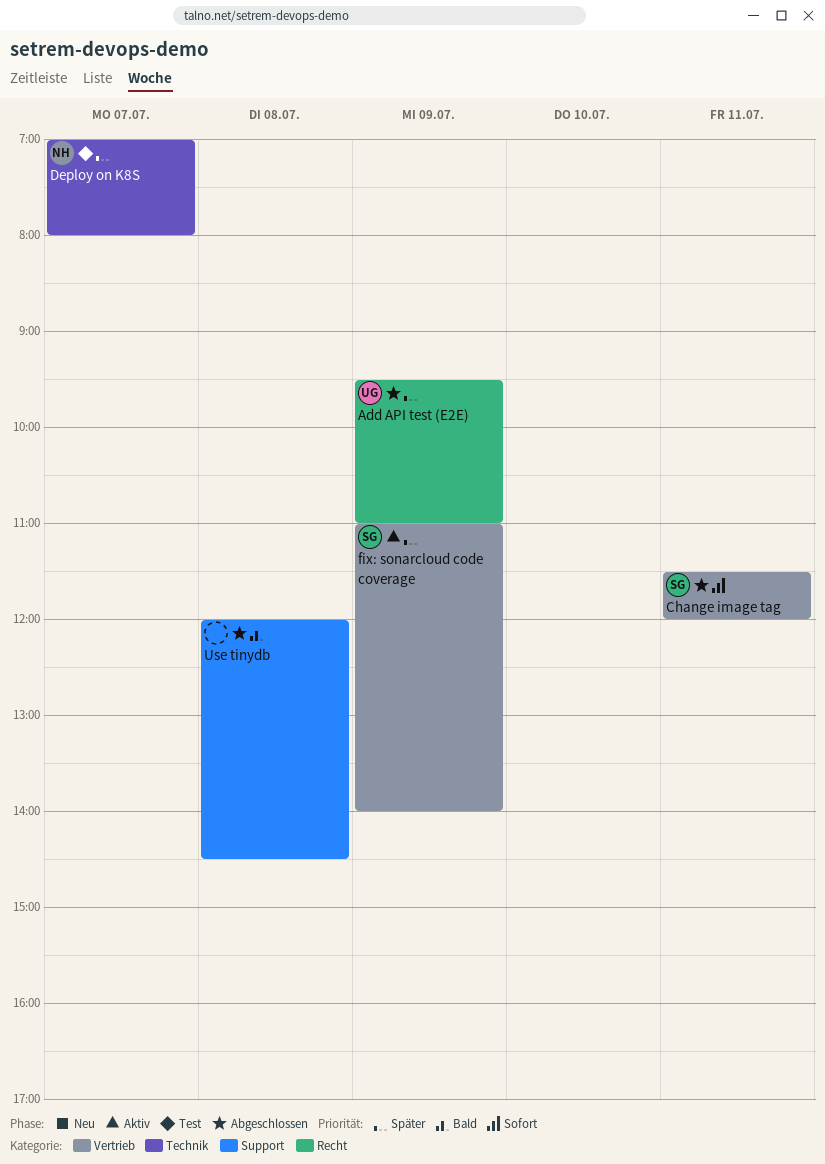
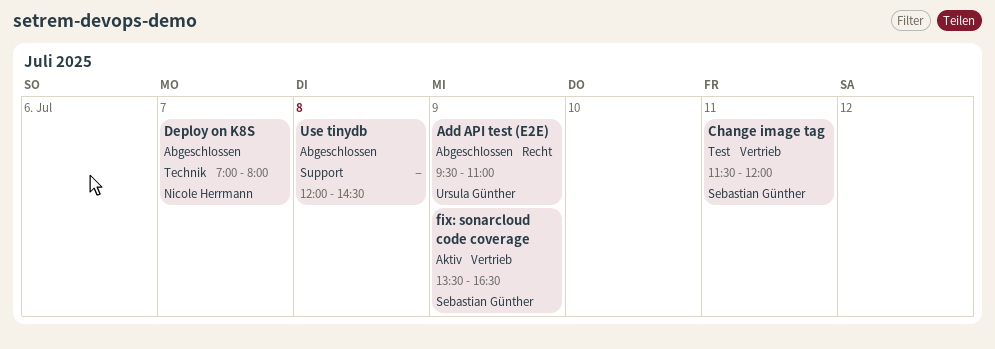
Change image tag, status: Abgeschlossen -> Test
Deploy on K8S, status: Test -> Abgeschlossen
fix: sonarcloud code coverage, begins: 11:00 -> 13:30
fix: sonarcloud code coverage, ends: 14:00 -> 16:30

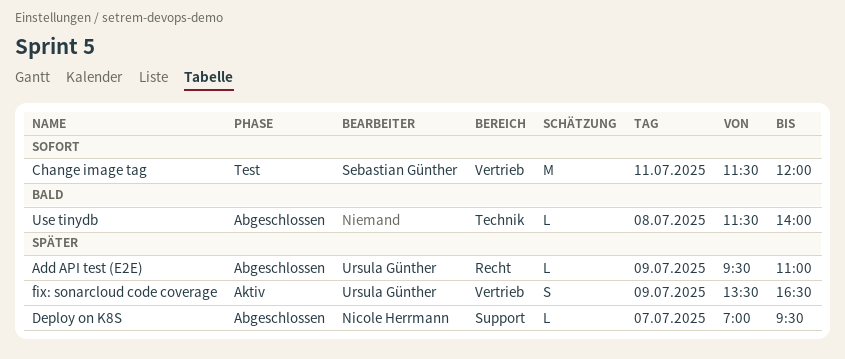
Deploy on K8S, label: Technik -> Support
Deploy on K8S, ends: 08:00 -> 09:30
fix: sonarcloud code coverage, owner: Sebastian Günther -> Ursula Günther
Use tinydb, label: Support -> Technik
Use tinydb, begins: 12:00 -> 11:30
Use tinydb, ends: 14:30 -> 14:00

